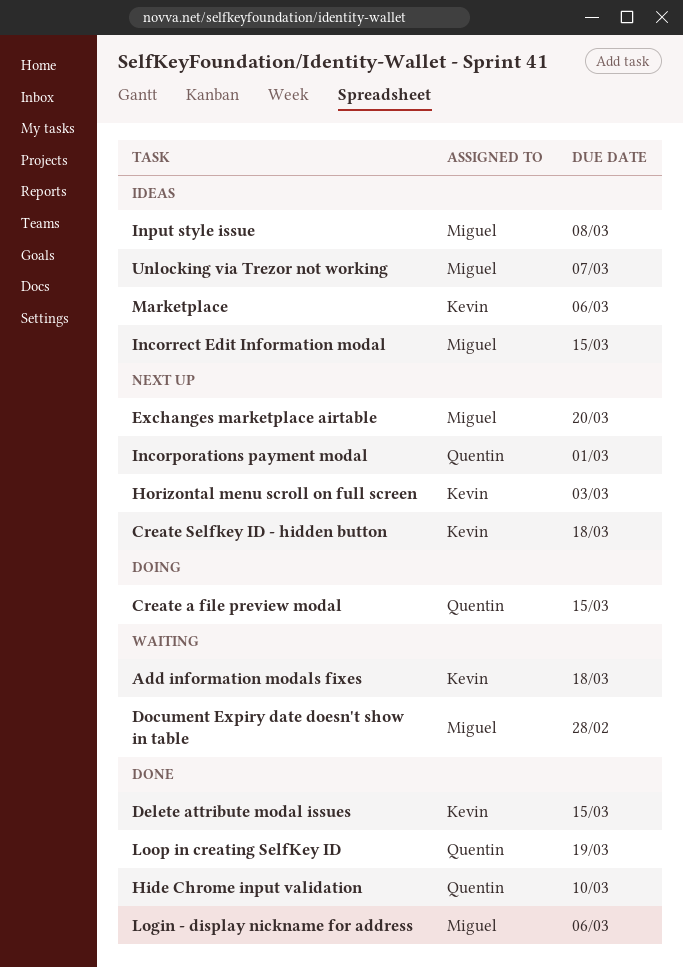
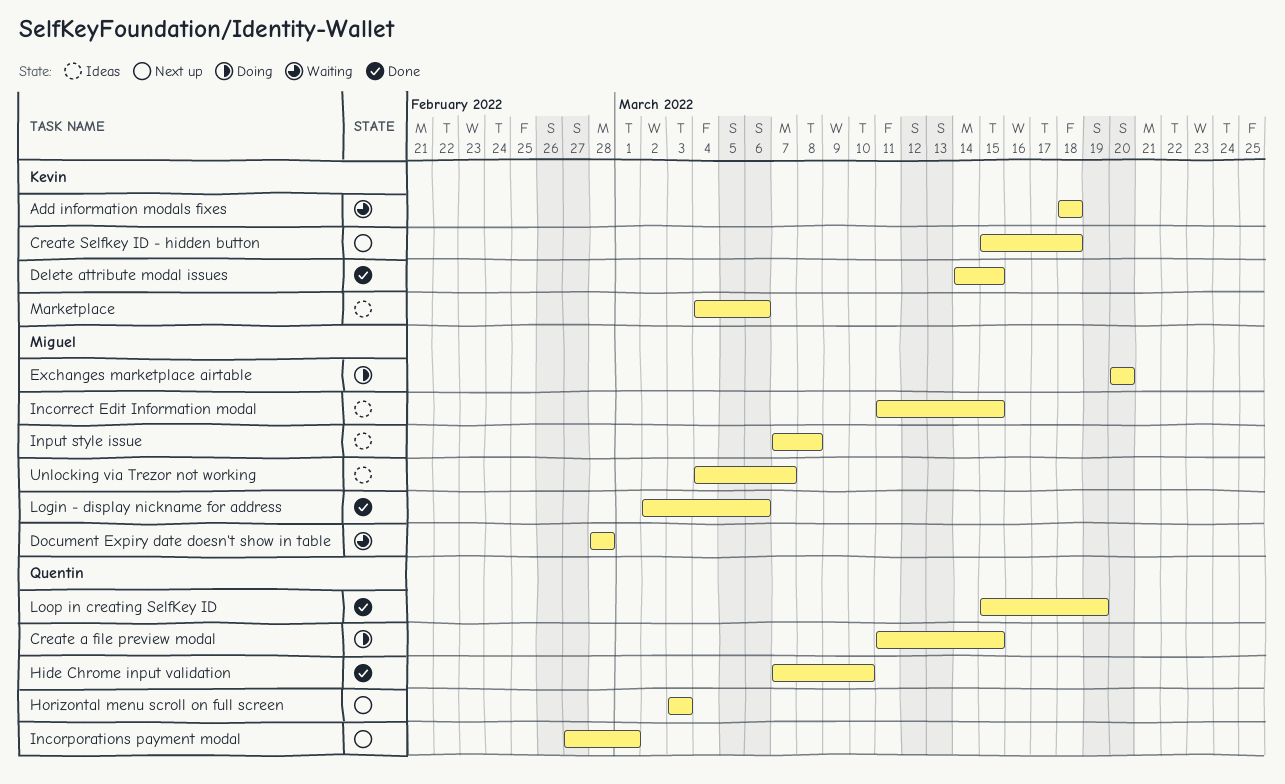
Exchanges marketplace airtable, status: Next up -> Doing
Horizontal menu scroll on full screen, owner: Kevin -> Quentin

